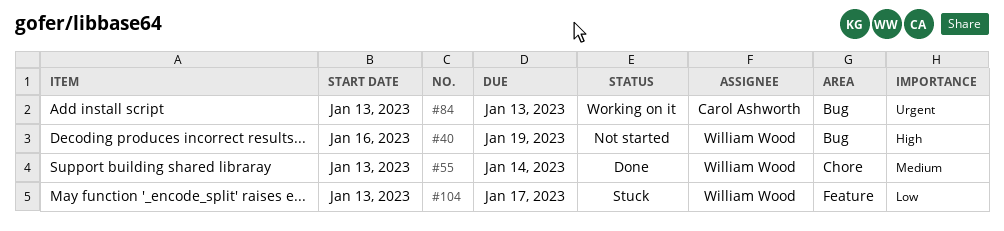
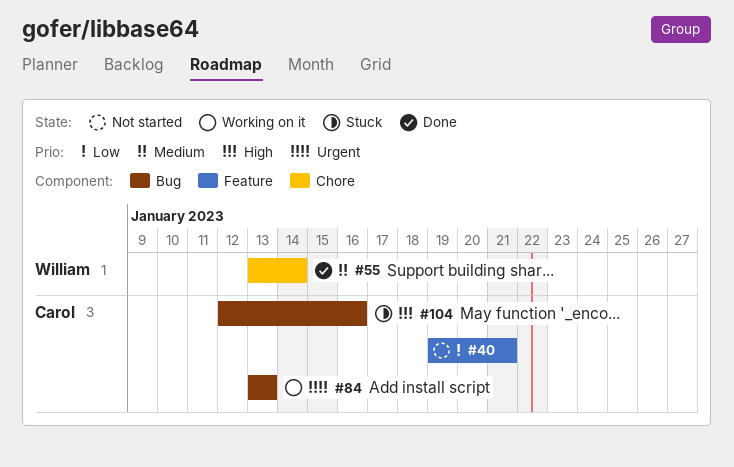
#40, owner: William Wood -> Carol Ashworth
#40, priority: High -> Low
#40, label: Bug -> Feature
#40, start: Jan 16 -> Jan 19
#40, due: Jan 19 -> Jan 21
#104, owner: William Wood -> Carol Ashworth
#104, priority: Low -> High
#104, label: Feature -> Bug
#104, start: Jan 13 -> Jan 12
#104, due: Jan 17 -> Jan 16

